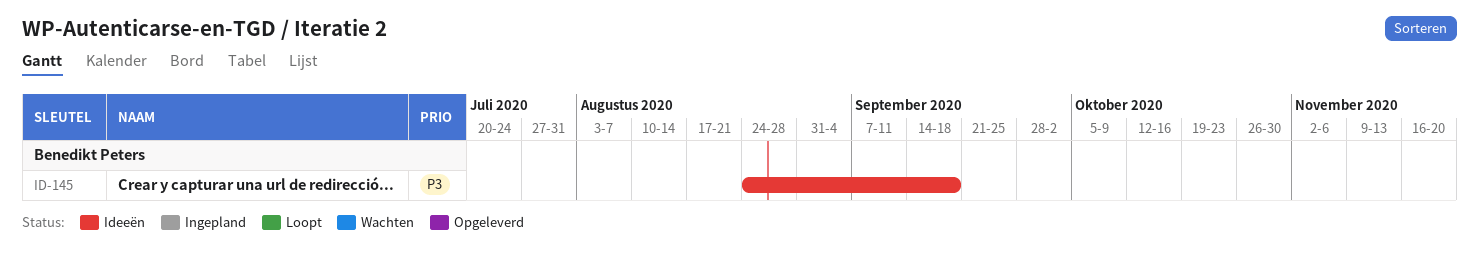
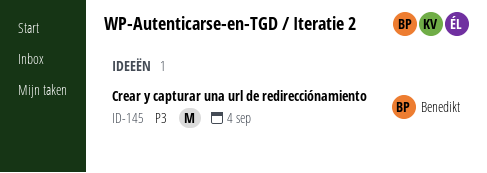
ID-145, due: Sep 18 -> Sep 4

